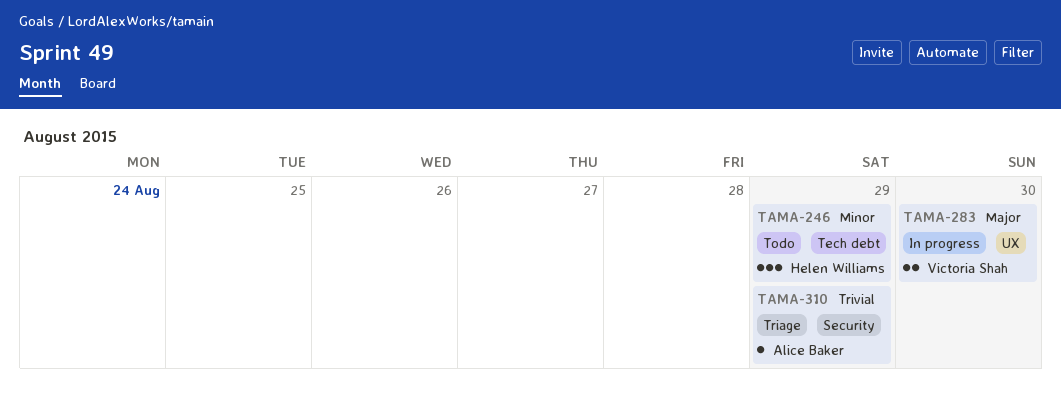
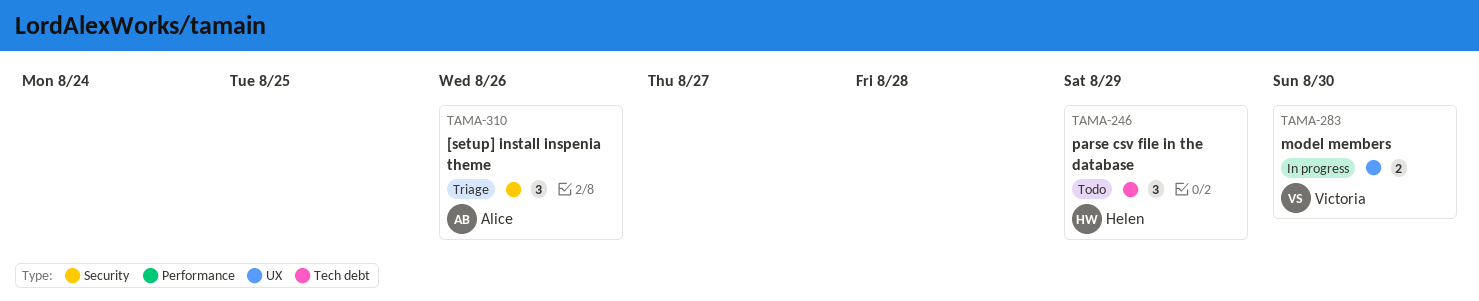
TAMA-310, estimate: 1 -> 3
TAMA-310, due: Aug 29 -> Aug 26

